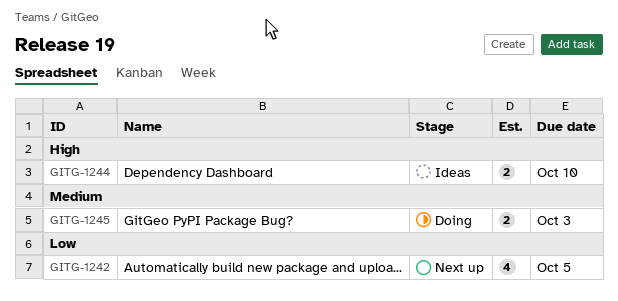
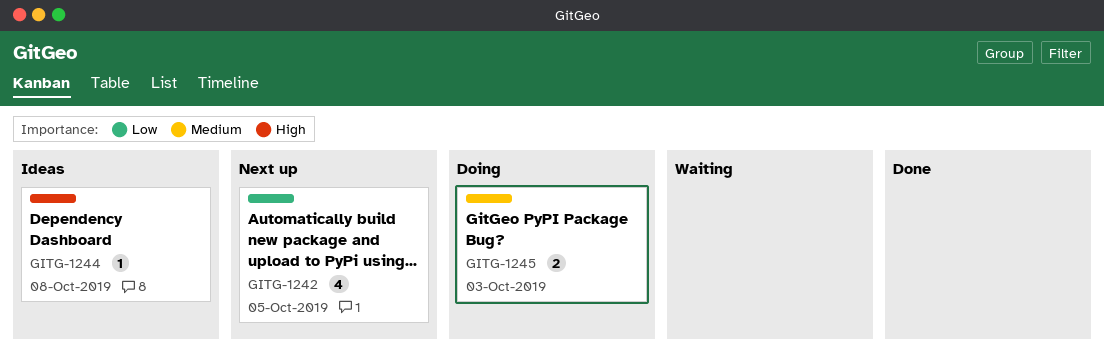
GITG-1244, estimate: 2 -> 1
GITG-1244, due: Oct 10 -> Oct 8

